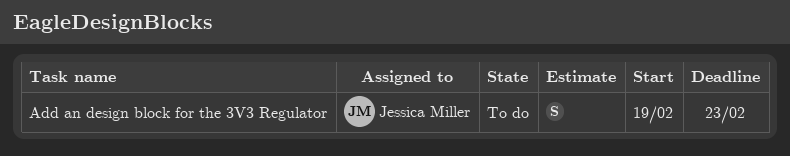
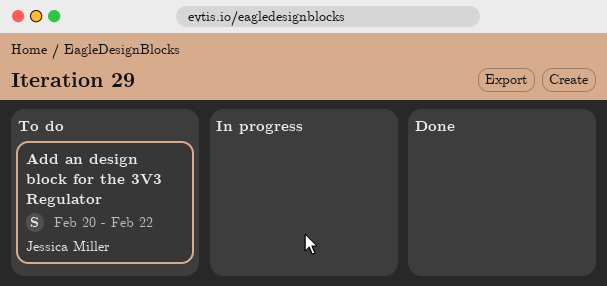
Add an design block for the 3V3 Regulator, start: Feb 19 -> Feb 20
Add an design block for the 3V3 Regulator, due: Feb 23 -> Feb 22

